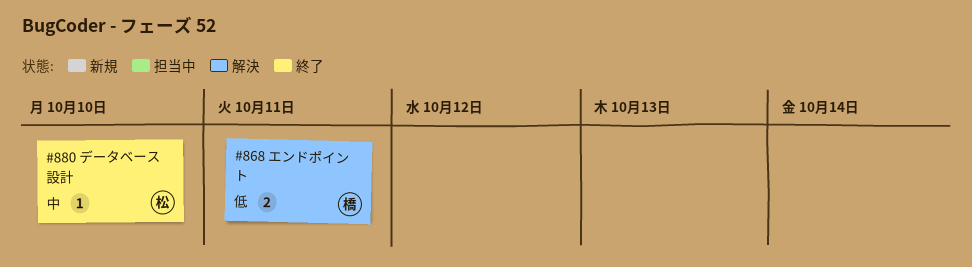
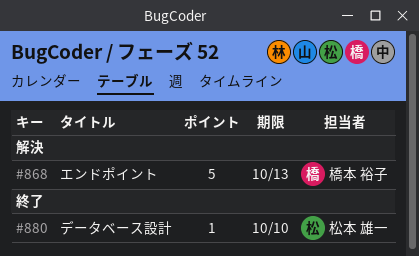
#868, estimate: 2 -> 5
#868, due: Oct 11 -> Oct 13

